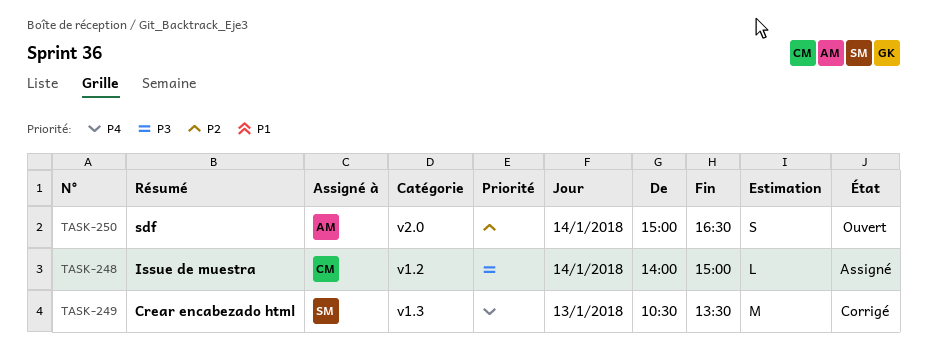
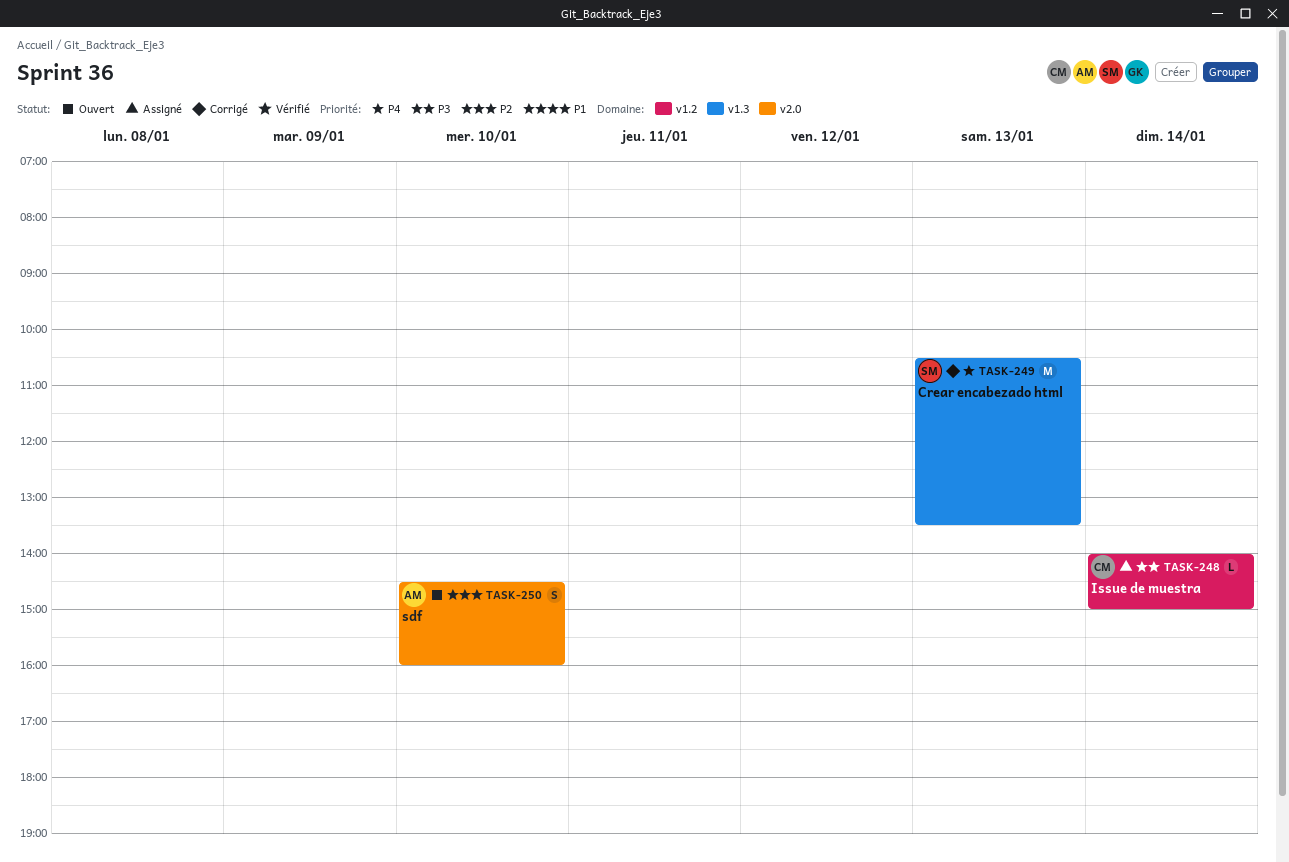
TASK-250, day: Jan 14 -> Jan 10
TASK-250, begins: 15:00 -> 14:30
TASK-250, ends: 16:30 -> 16:00

